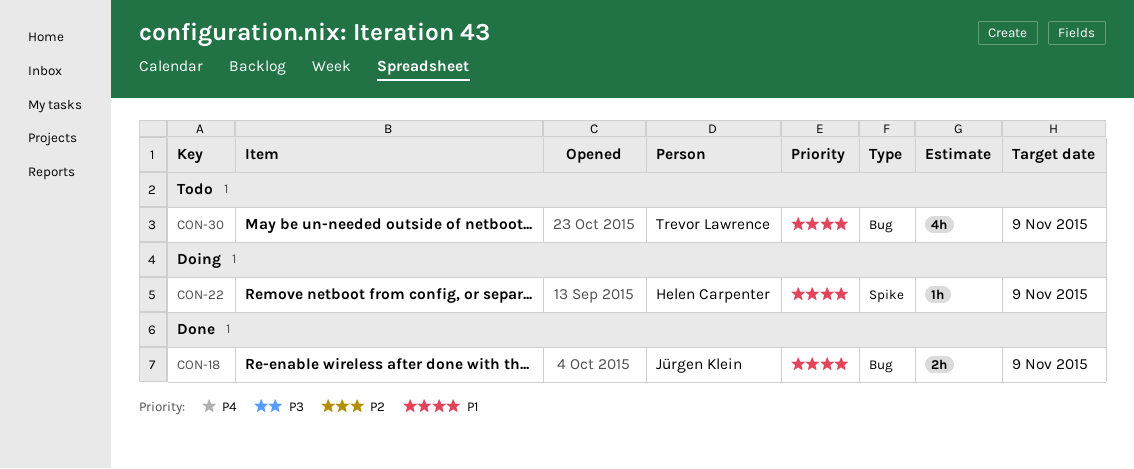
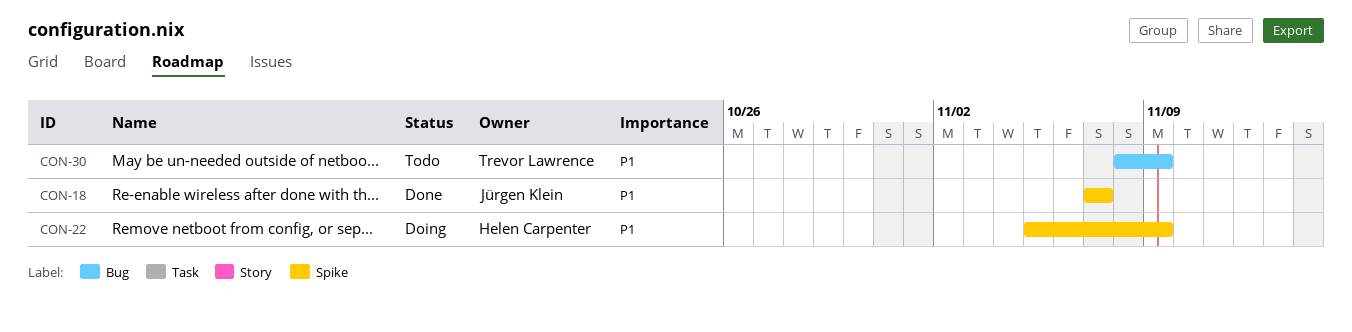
CON-18, label: Bug -> Spike
CON-18, due: Nov 9 -> Nov 7

